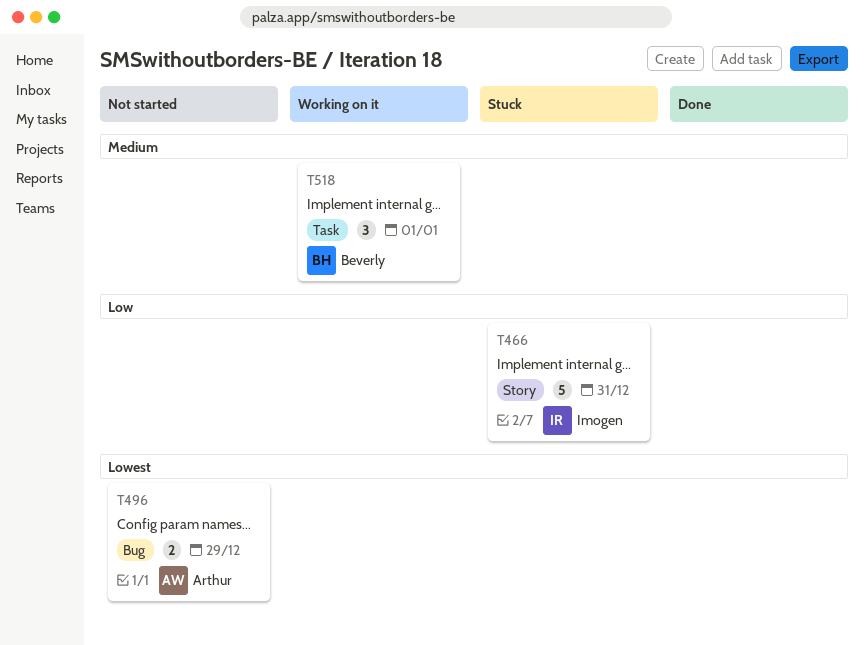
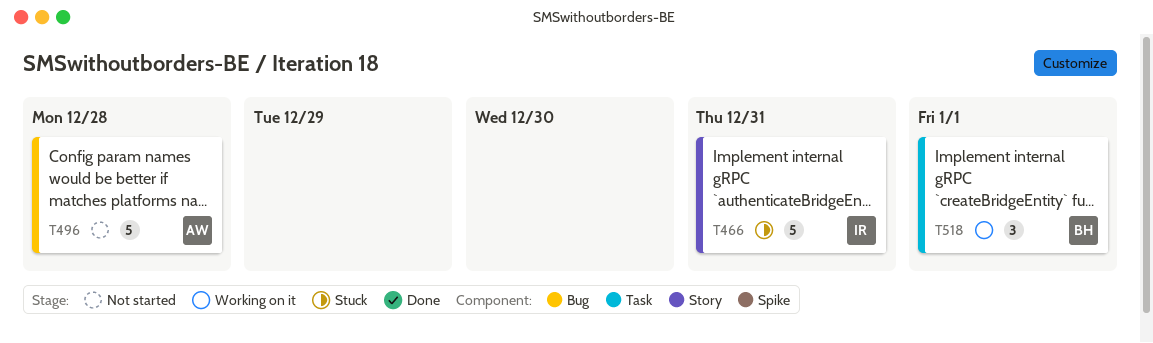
T496, estimate: 2 -> 5
T496, due: Dec 29 -> Dec 28

